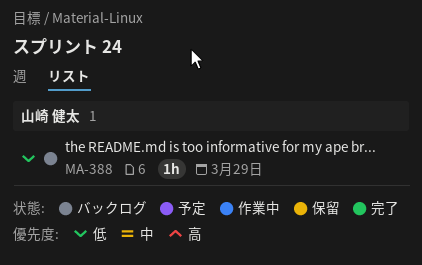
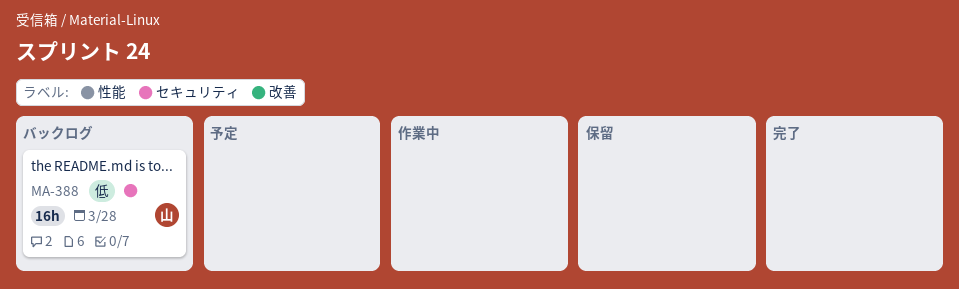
MA-388, estimate: 1h -> 16h
MA-388, due: Mar 29 -> Mar 28

